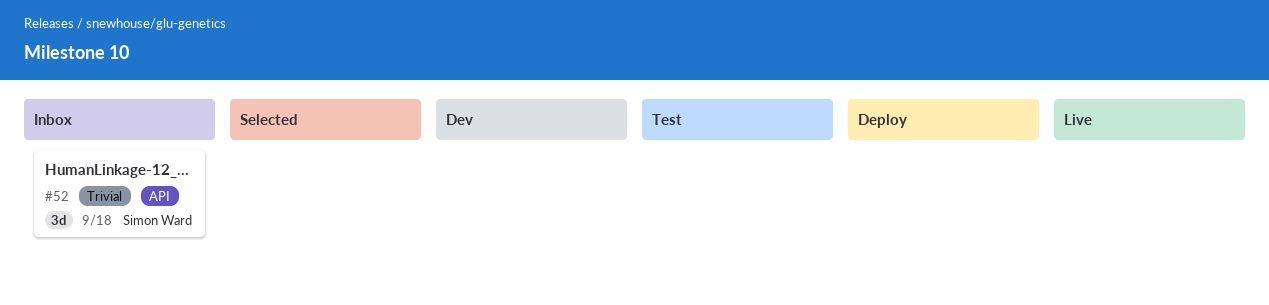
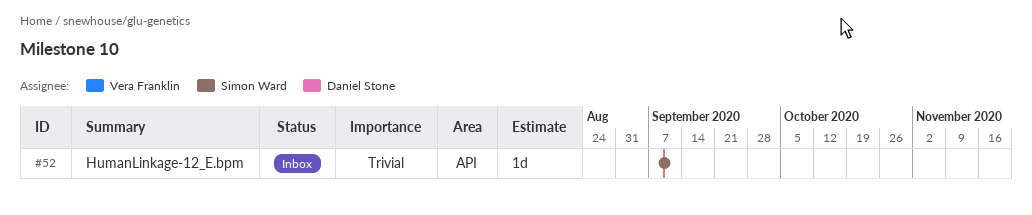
#52, estimate: 3d -> 1d
#52, due: Sep 18 -> Sep 11

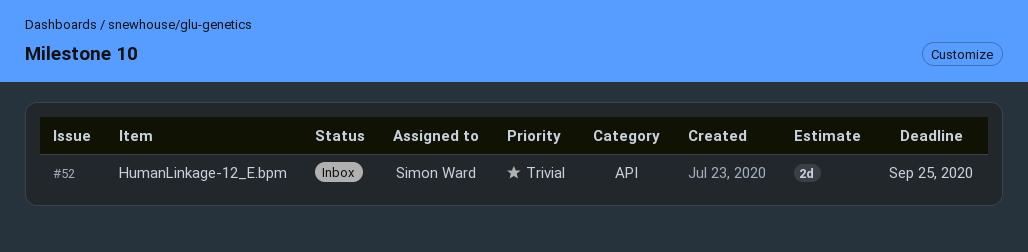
#52, estimate: 1d -> 2d
#52, due: Sep 11 -> Sep 25

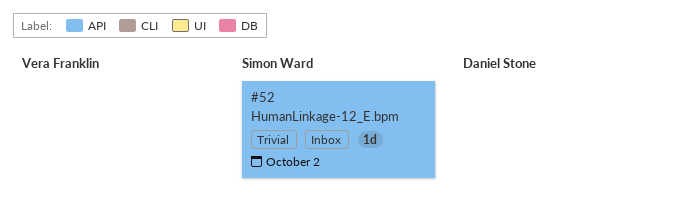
#52, estimate: 2d -> 1d
#52, due: Sep 25 -> Oct 2

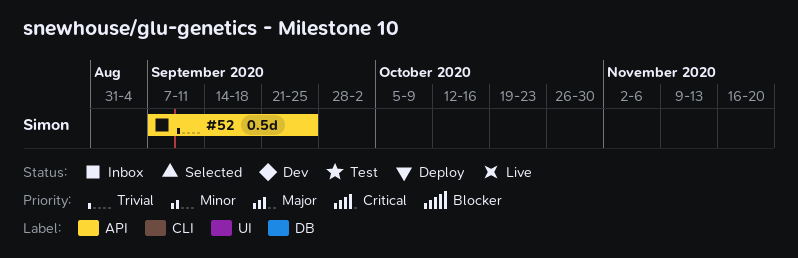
#52, estimate: 1d -> 0.5d
#52, due: Oct 2 -> Sep 25

